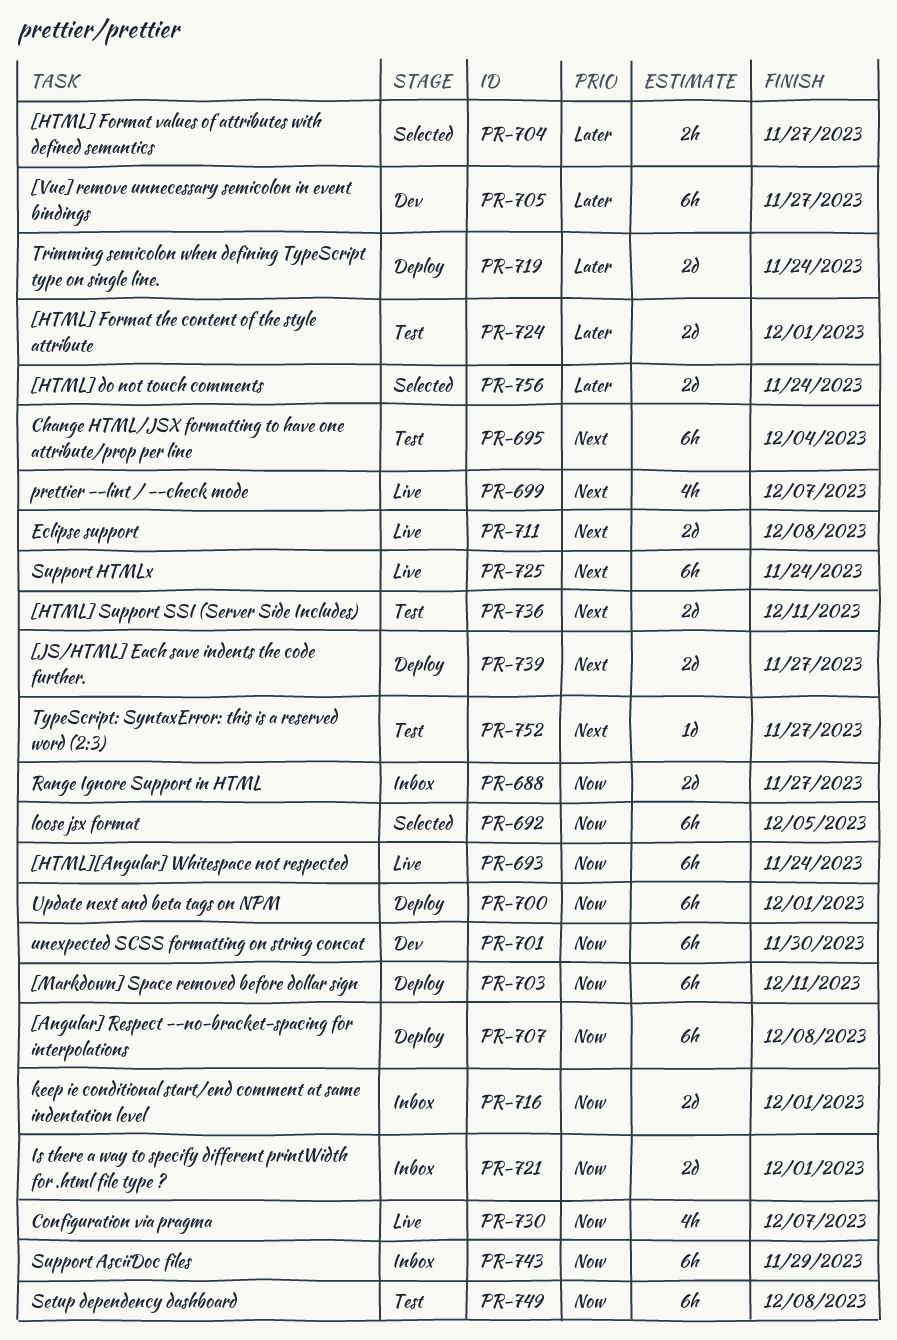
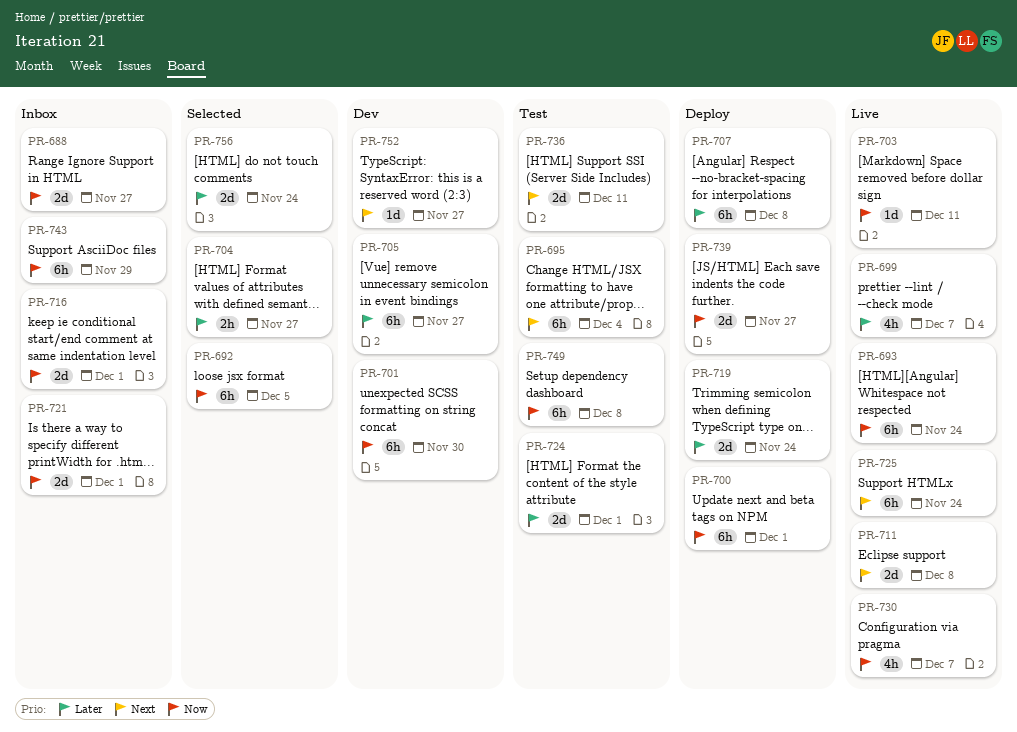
PR-699, priority: Next -> Later
PR-703, status: Deploy -> Live
PR-703, estimate: 6h -> 1d
PR-707, priority: Now -> Later
PR-739, priority: Next -> Now
PR-752, status: Test -> Dev

